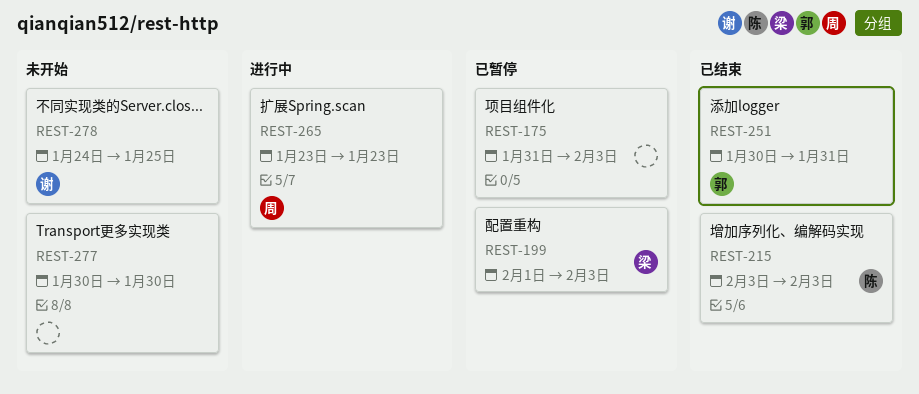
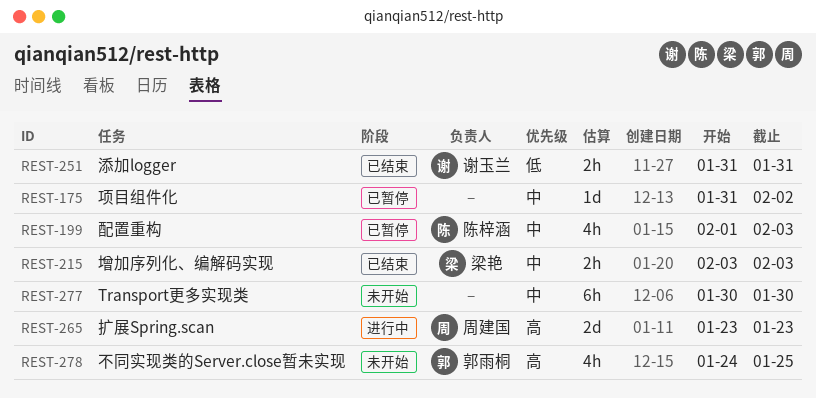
REST-175, due: Feb 3 -> Feb 2
REST-199, owner: 梁艳 -> 陈梓涵
REST-215, owner: 陈梓涵 -> 梁艳
REST-251, owner: 郭雨桐 -> 谢玉兰
REST-251, start: Jan 30 -> Jan 31
REST-278, owner: 谢玉兰 -> 郭雨桐

